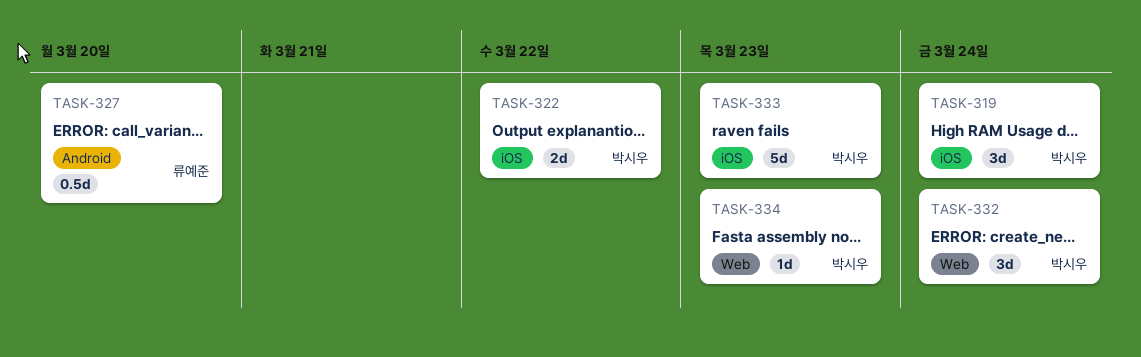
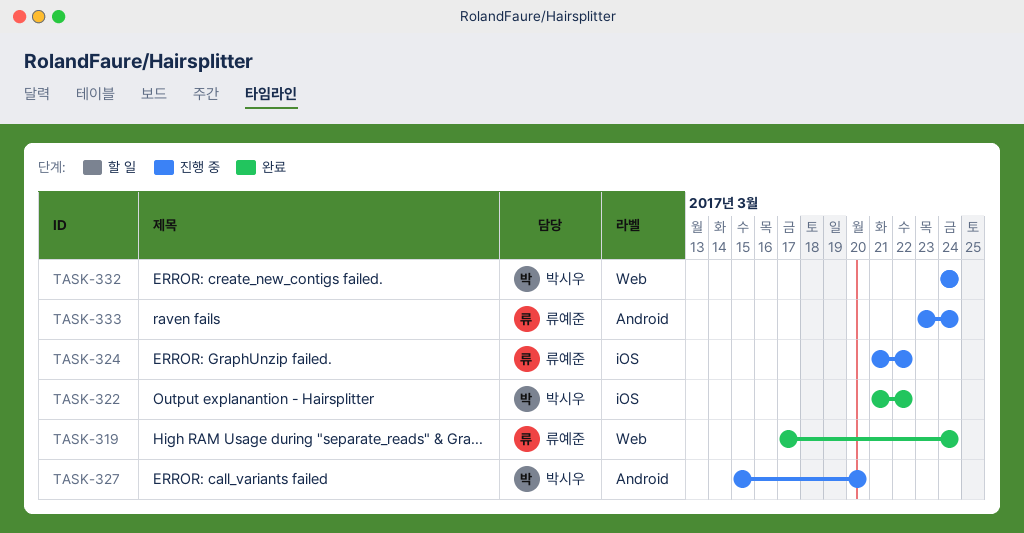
TASK-319, owner: 박시우 -> 류예준
TASK-319, label: iOS -> Web
TASK-324: none -> present
TASK-327, owner: 류예준 -> 박시우
TASK-333, owner: 박시우 -> 류예준
TASK-333, label: iOS -> Android
TASK-333, due: Mar 23 -> Mar 24
TASK-334: present -> none

